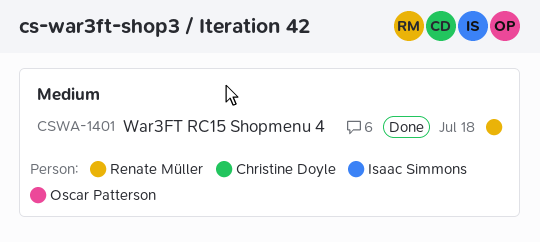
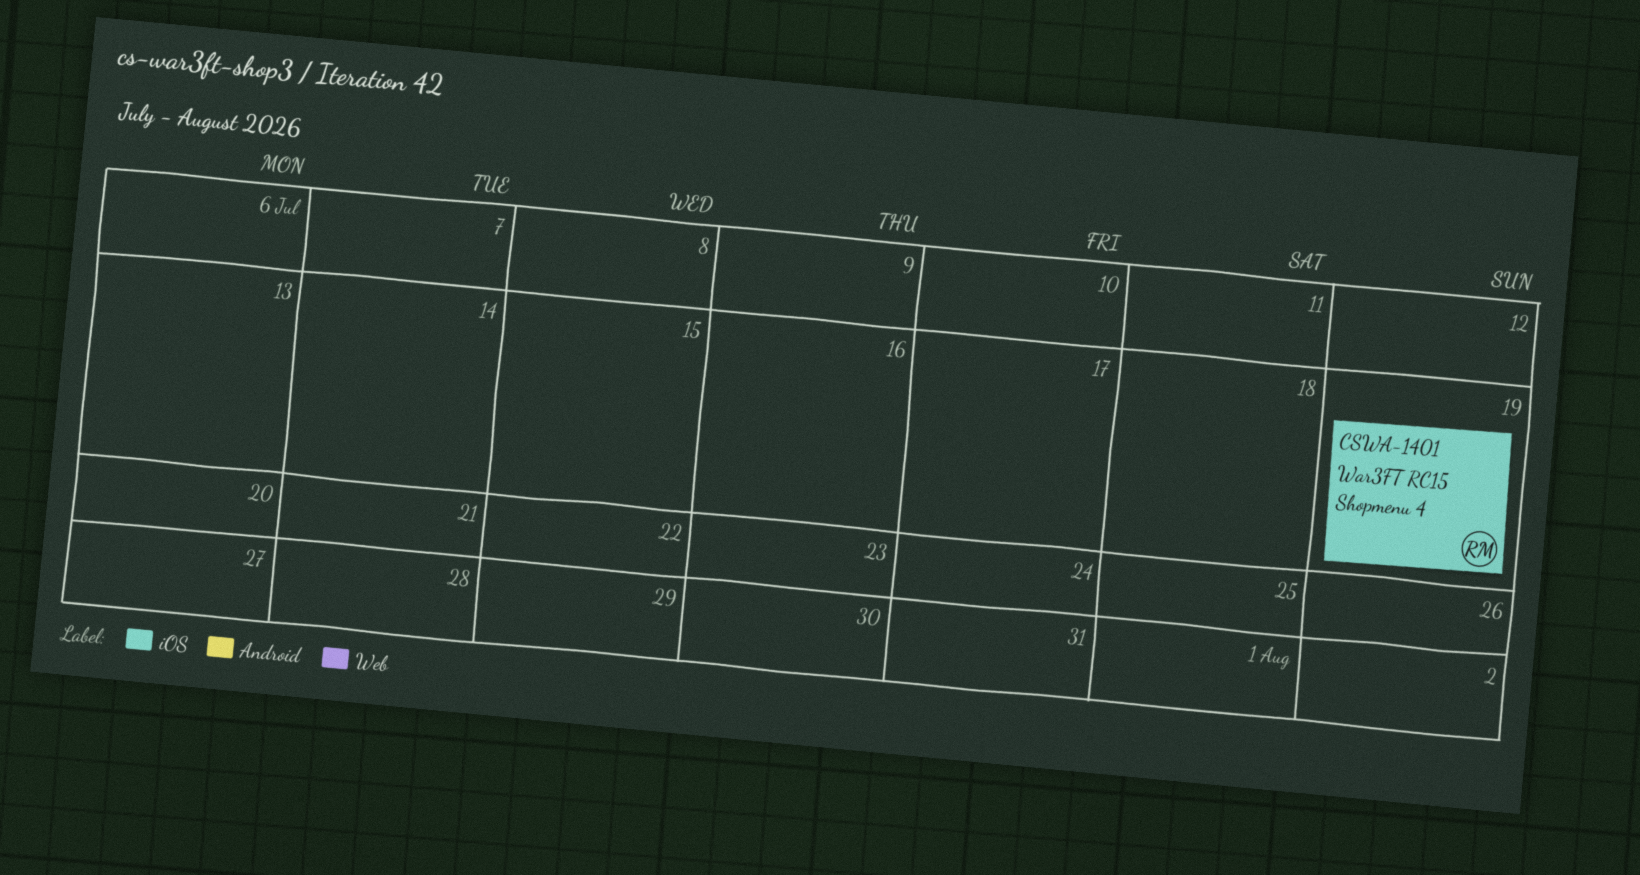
CSWA-1401, due: Jul 18 -> Jul 19

